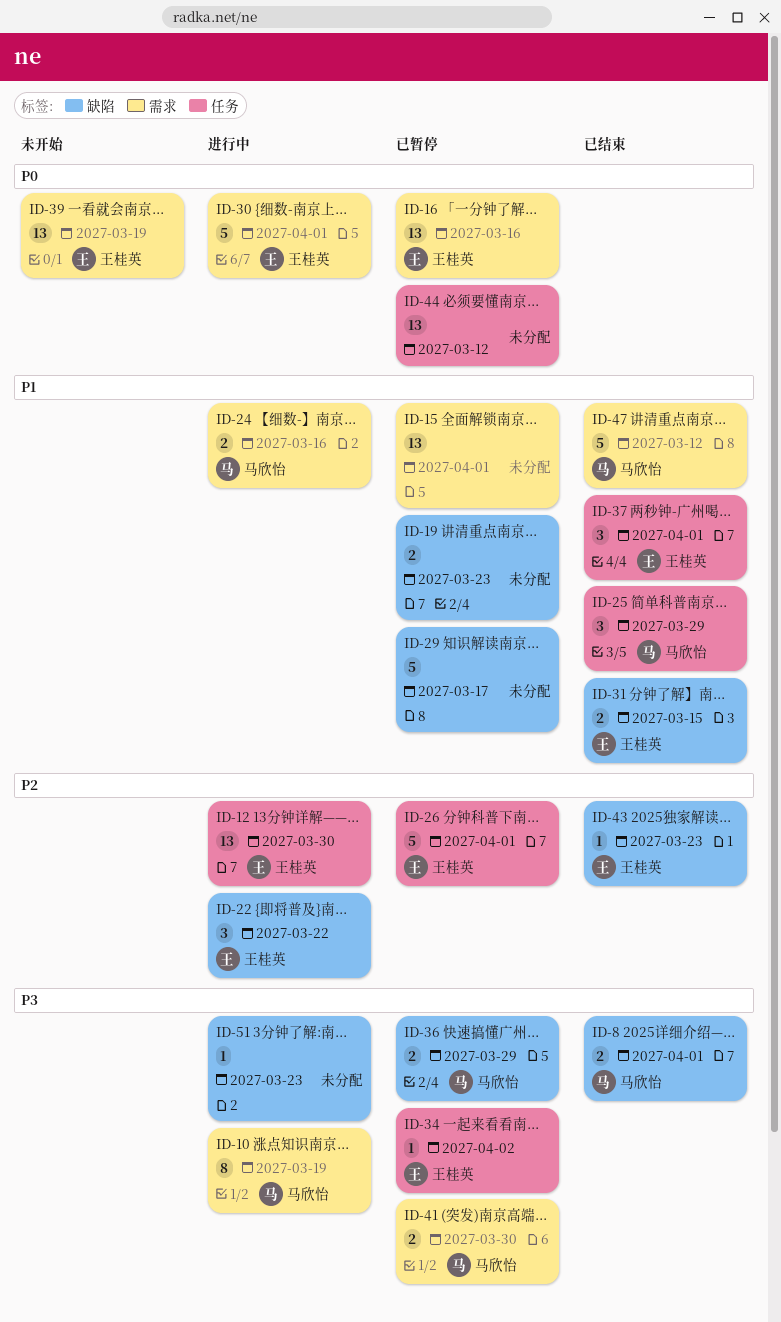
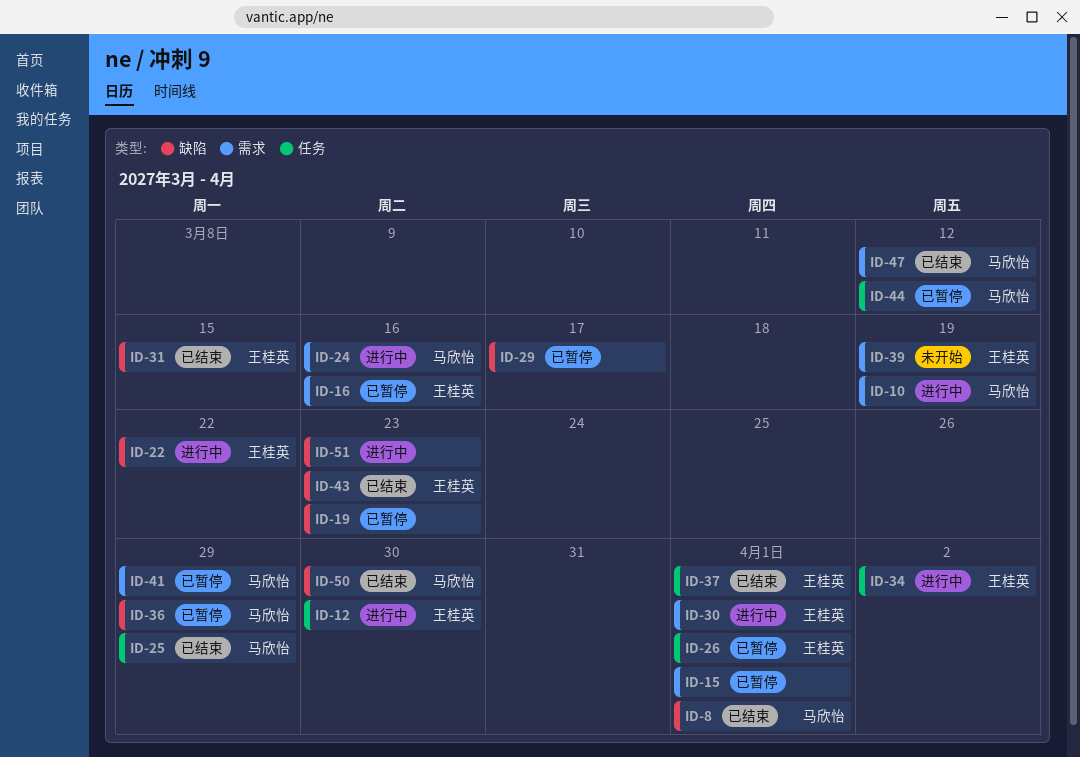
ID-34, status: 已暂停 -> 进行中
ID-41, due: Mar 30 -> Mar 29
ID-44, owner: none -> 马欣怡
ID-50: none -> present

